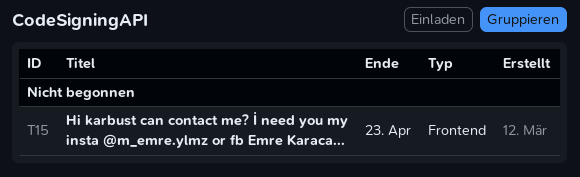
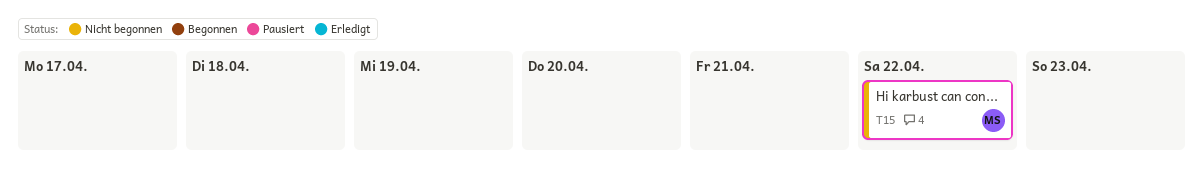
T15, due: Apr 23 -> Apr 22

